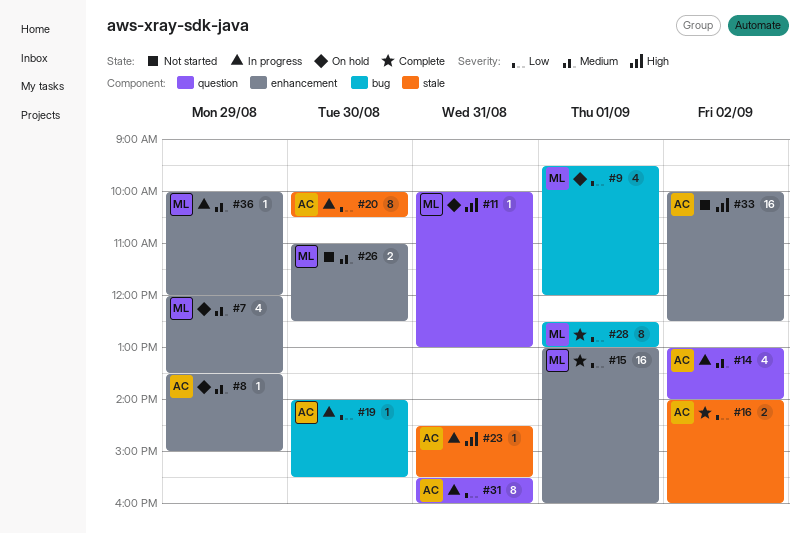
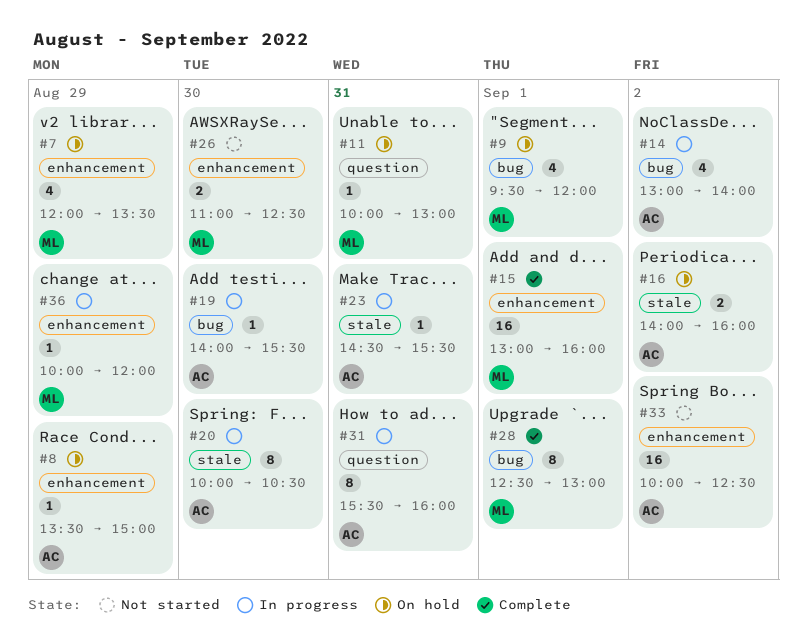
#14, label: question -> bug
#16, status: Complete -> On hold

